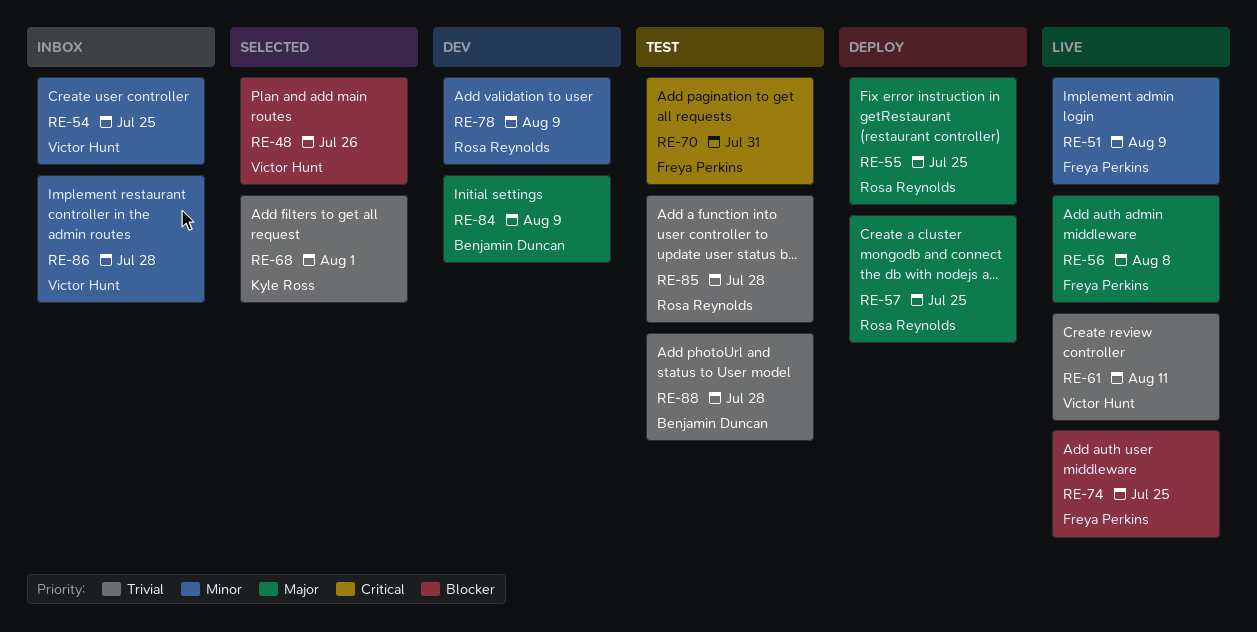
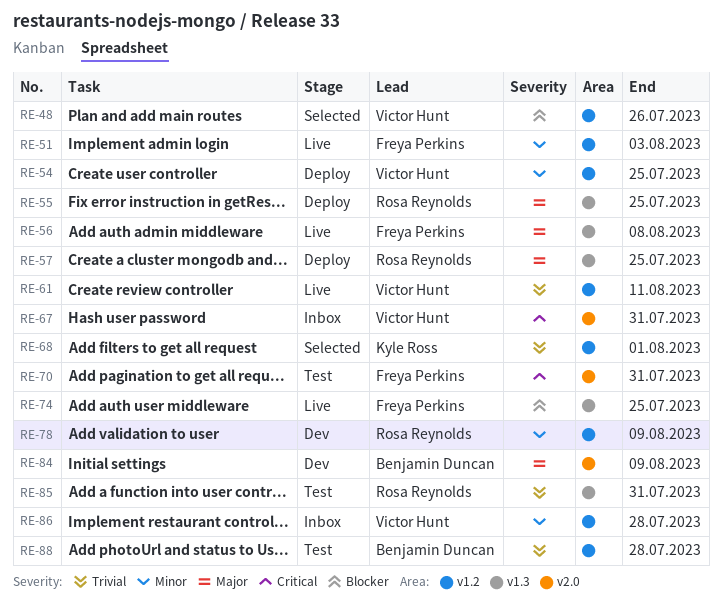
RE-51, due: Aug 9 -> Aug 3
RE-54, status: Inbox -> Deploy
RE-67: none -> present
RE-85, due: Jul 28 -> Jul 31

